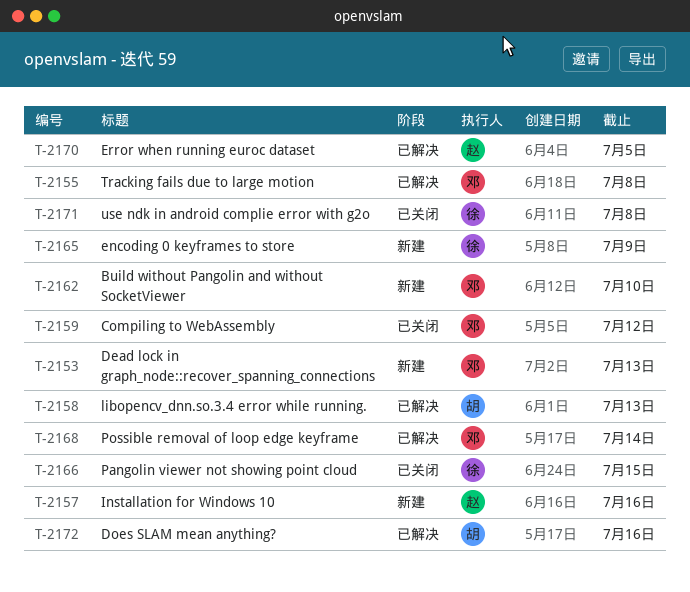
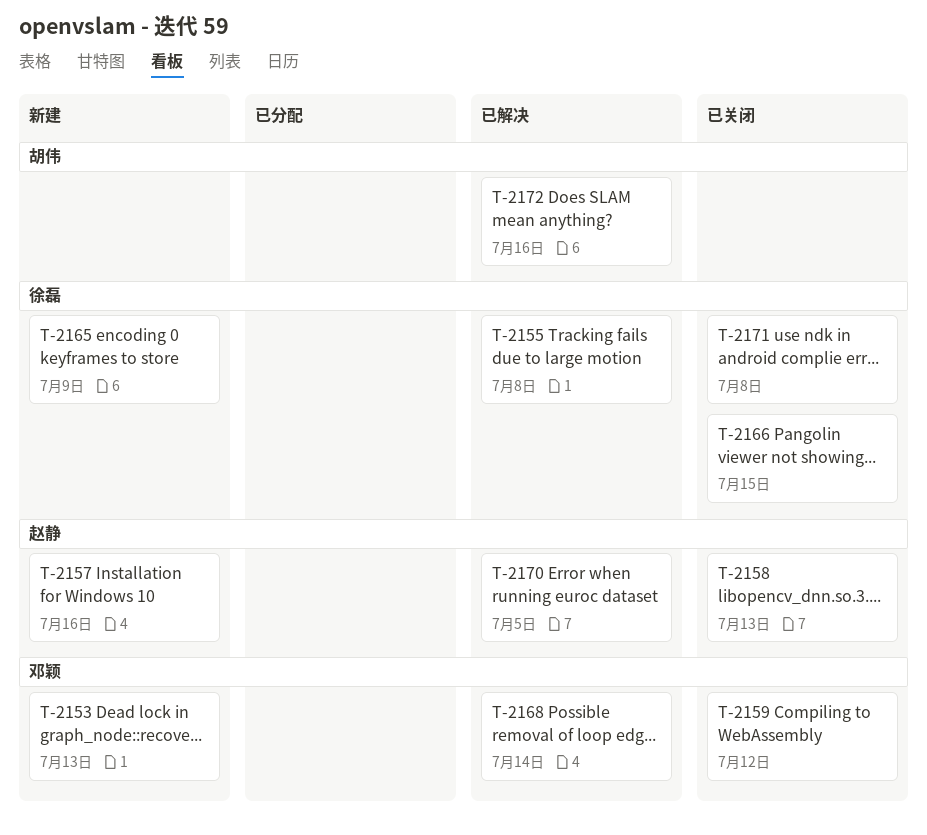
T-2155, owner: 邓颖 -> 徐磊
T-2158, status: 已解决 -> 已关闭
T-2158, owner: 胡伟 -> 赵静
T-2162: present -> none

